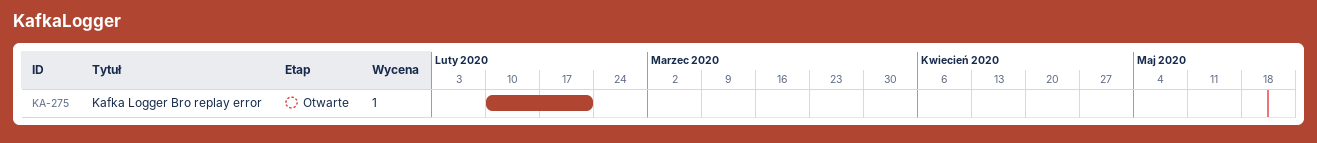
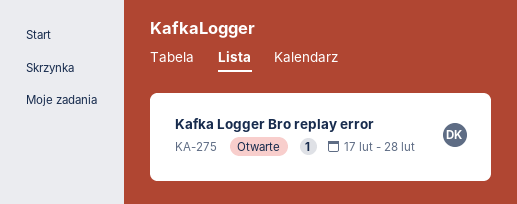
KA-275, start: Feb 10 -> Feb 17
KA-275, due: Feb 21 -> Feb 28

